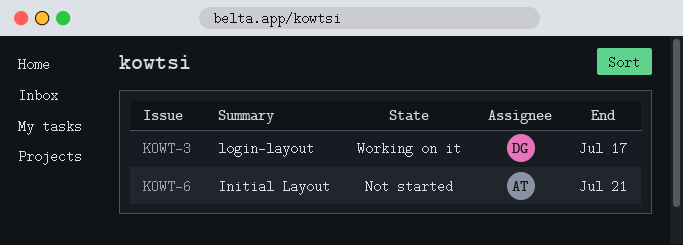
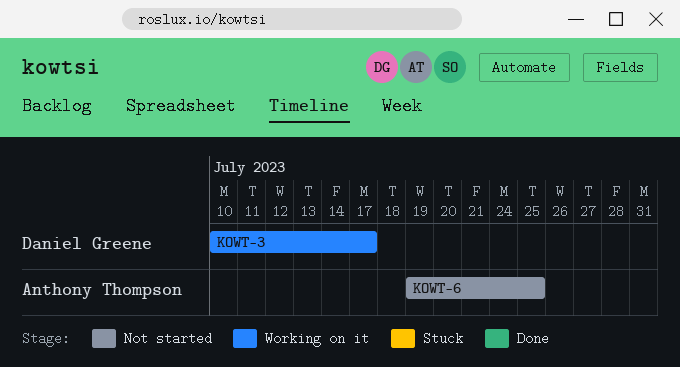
KOWT-6, due: Jul 21 -> Jul 25

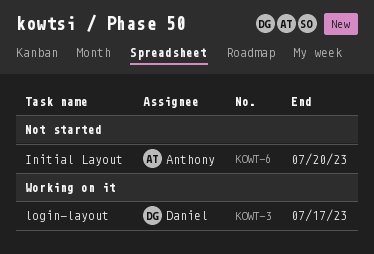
KOWT-6, due: Jul 25 -> Jul 20

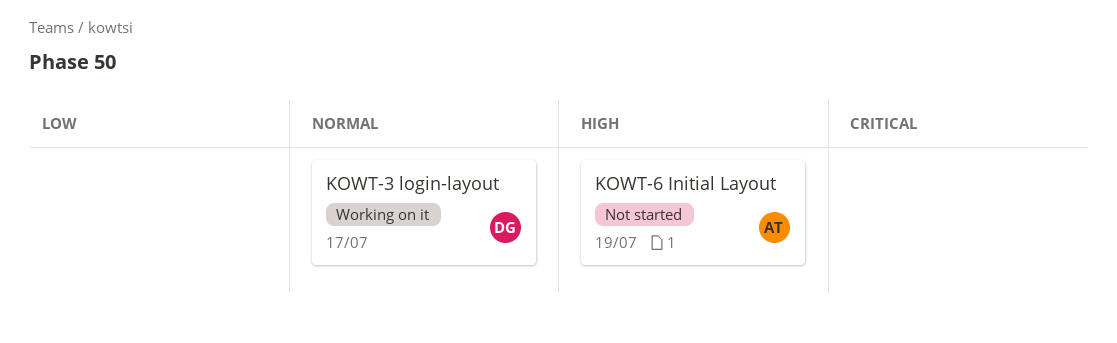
KOWT-6, due: Jul 20 -> Jul 19

